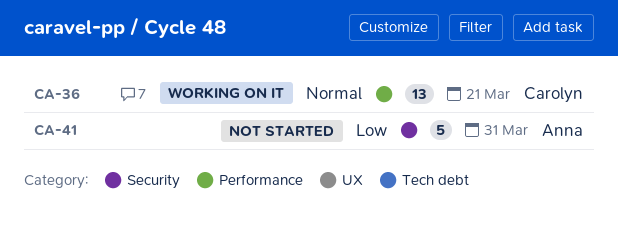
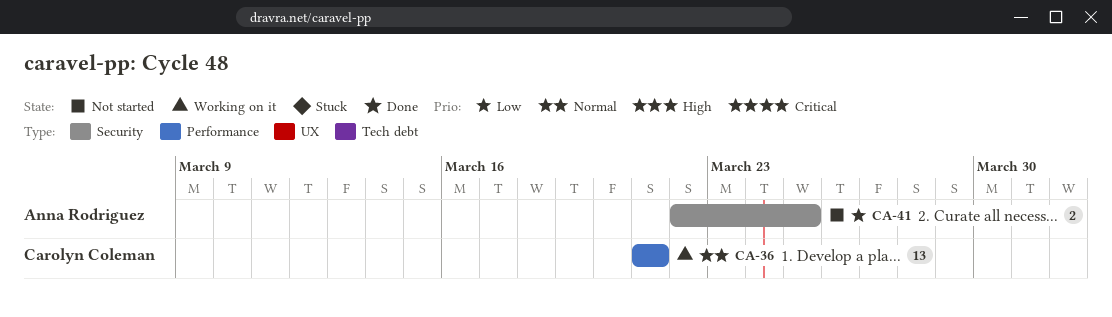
CA-41, estimate: 5 -> 2
CA-41, due: Mar 31 -> Mar 25

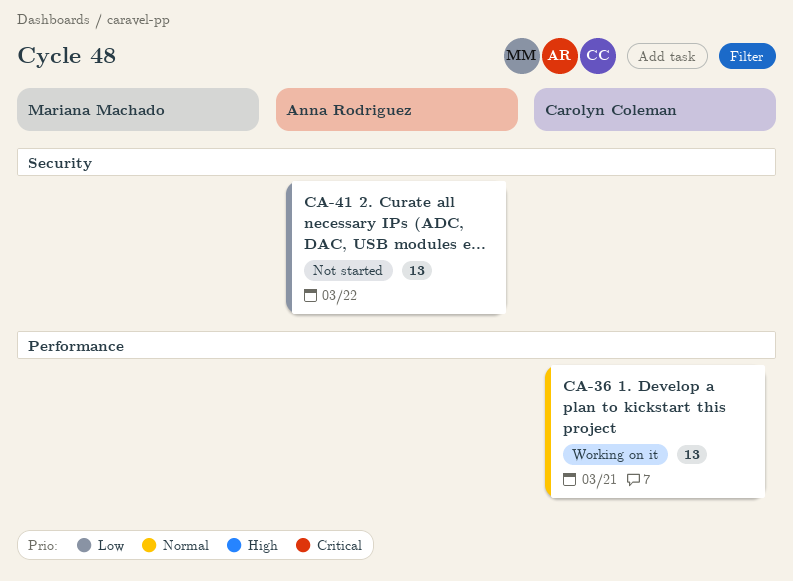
CA-41, estimate: 2 -> 13
CA-41, due: Mar 25 -> Mar 22

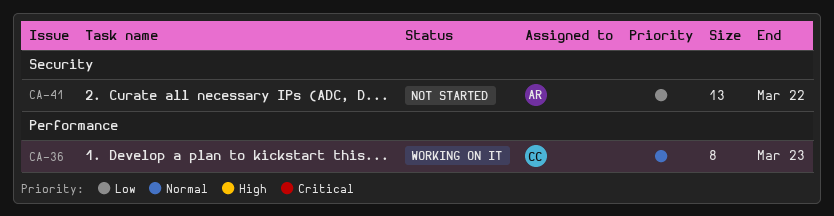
CA-36, estimate: 13 -> 8
CA-36, due: Mar 21 -> Mar 23

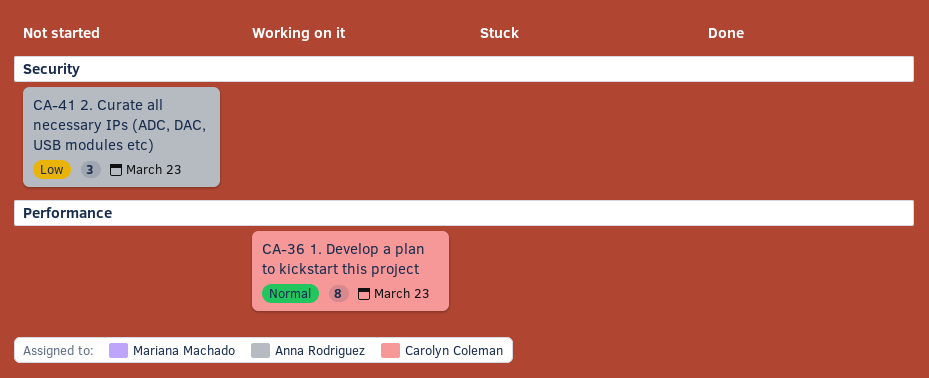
CA-41, estimate: 13 -> 3
CA-41, due: Mar 22 -> Mar 23

